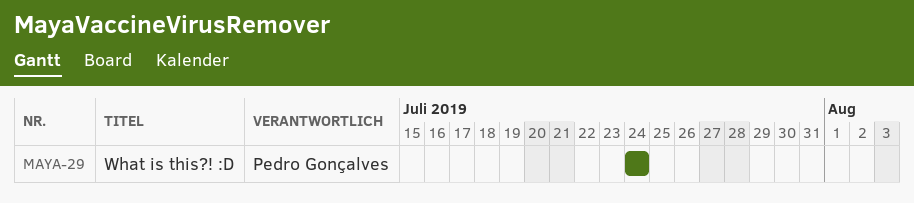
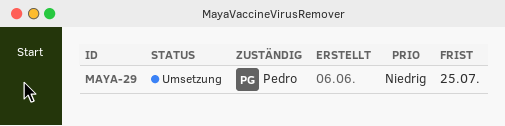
MAYA-29, due: Jul 24 -> Jul 25

